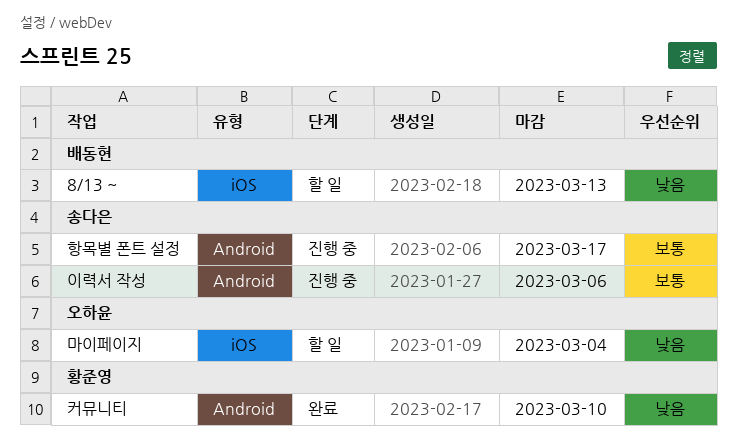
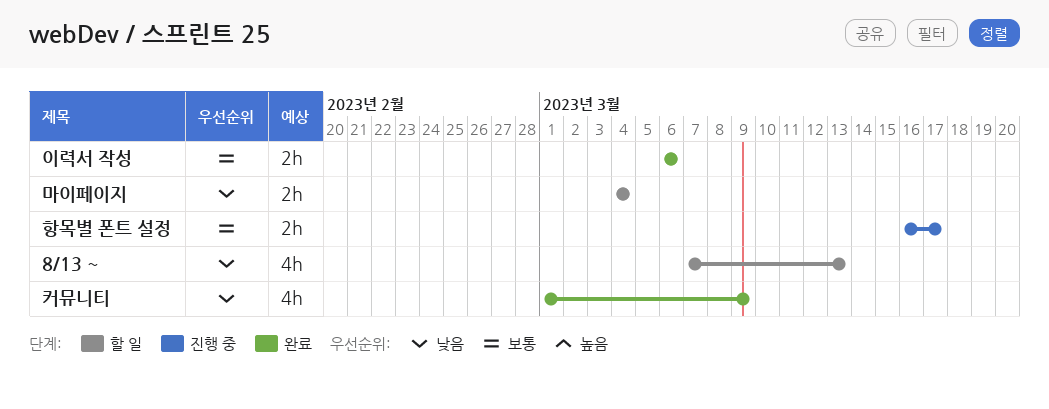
이력서 작성, status: 진행 중 -> 완료
커뮤니티, due: Mar 10 -> Mar 9

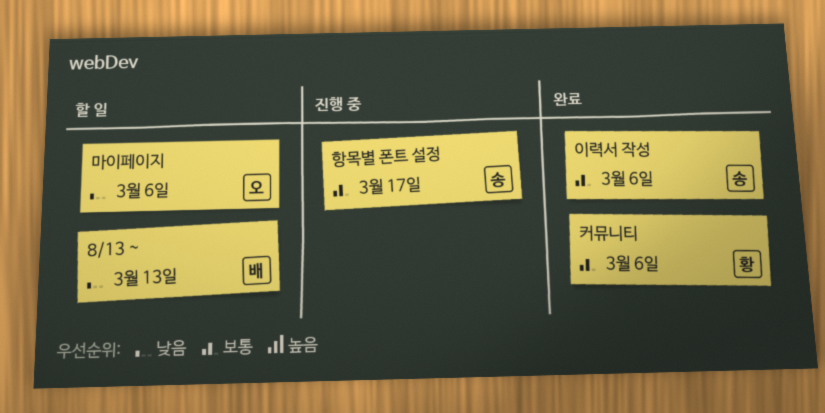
마이페이지, due: Mar 4 -> Mar 6
커뮤니티, priority: 낮음 -> 보통
커뮤니티, due: Mar 9 -> Mar 6

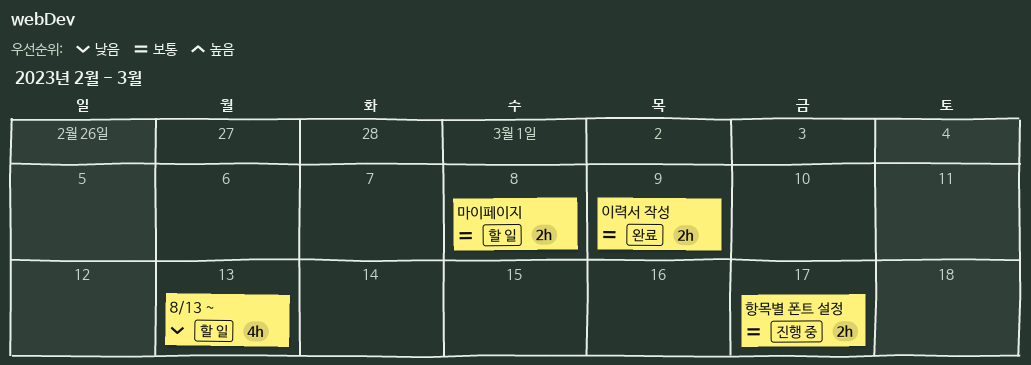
마이페이지, priority: 낮음 -> 보통
마이페이지, due: Mar 6 -> Mar 8
이력서 작성, due: Mar 6 -> Mar 9
커뮤니티: present -> none

